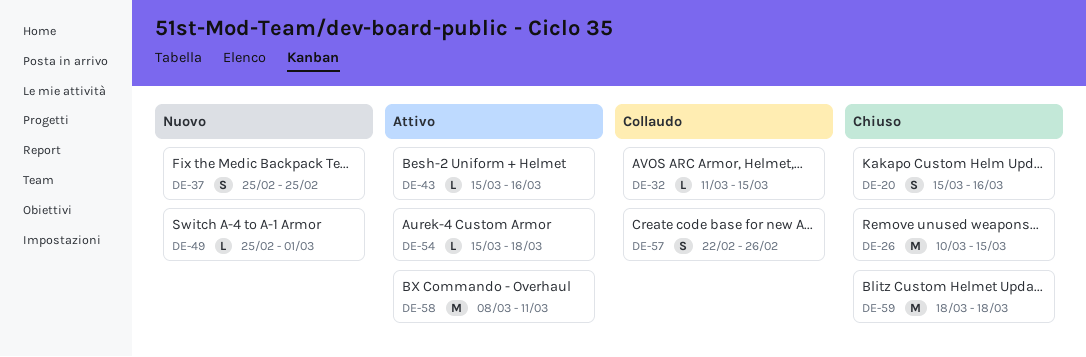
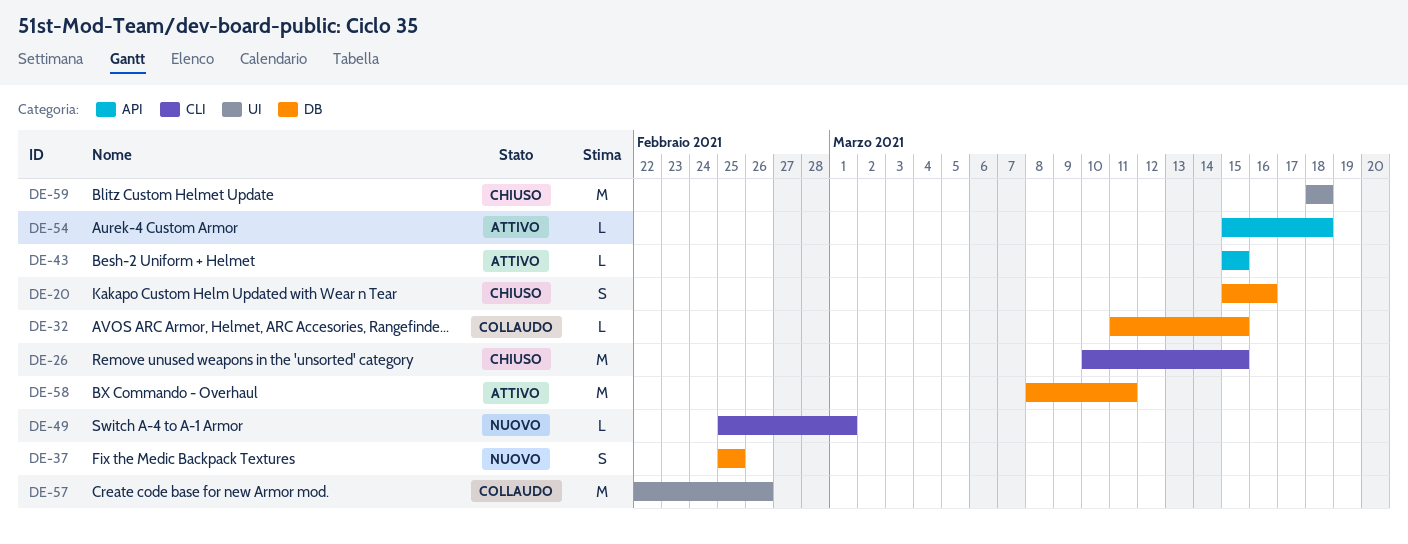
DE-43, due: Mar 16 -> Mar 15
DE-57, estimate: S -> M

